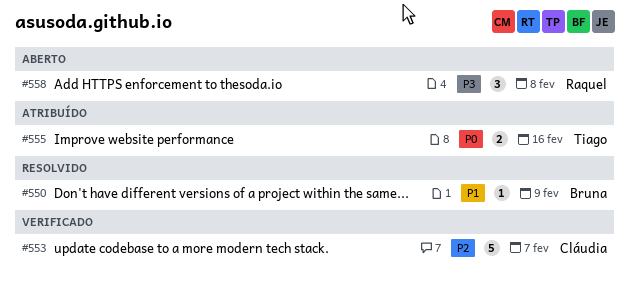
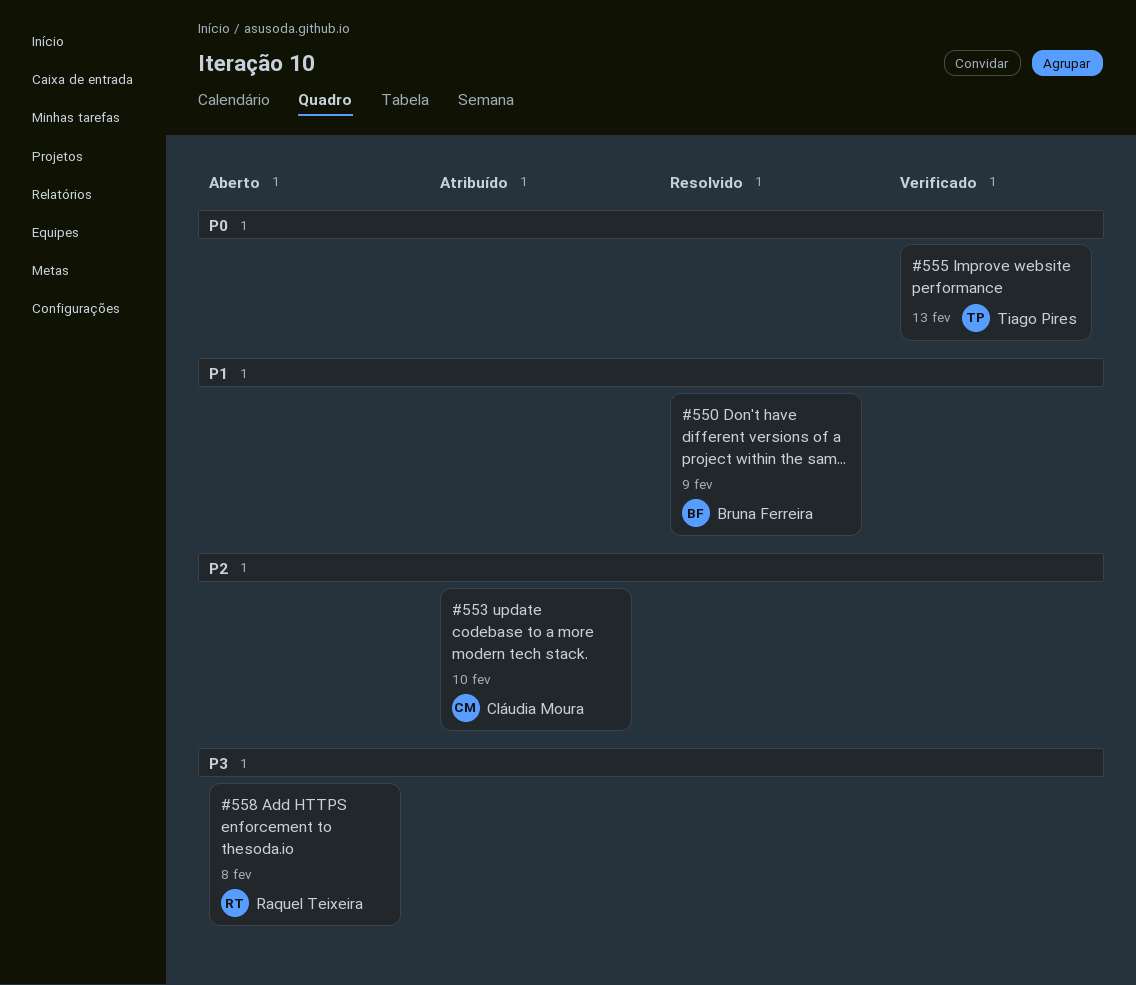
#553, status: Verificado -> Atribuído
#553, due: Feb 7 -> Feb 10
#555, status: Atribuído -> Verificado
#555, due: Feb 16 -> Feb 13

